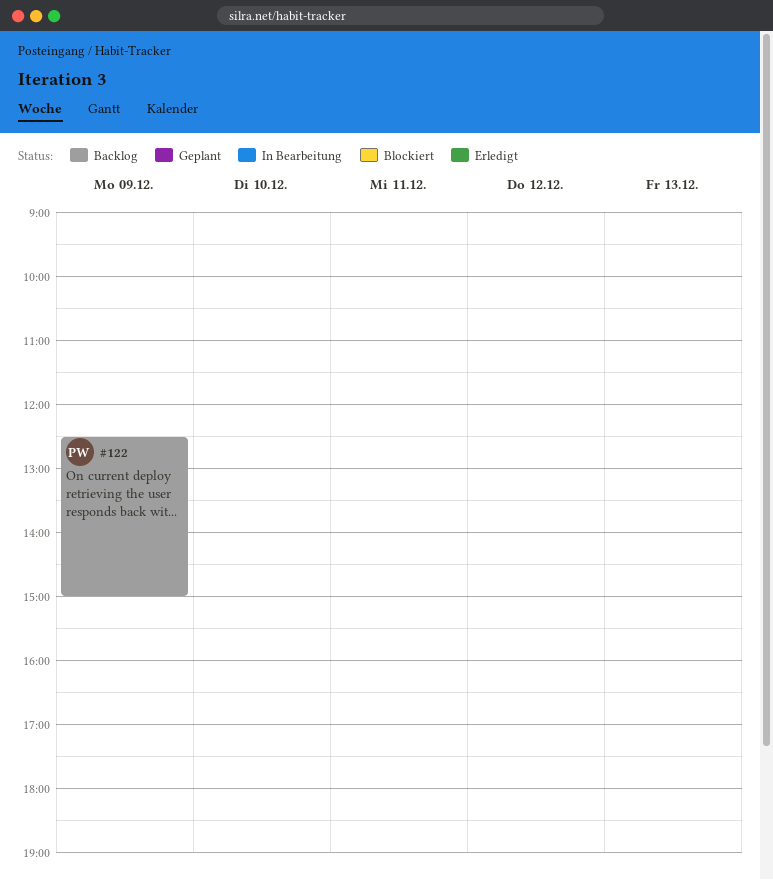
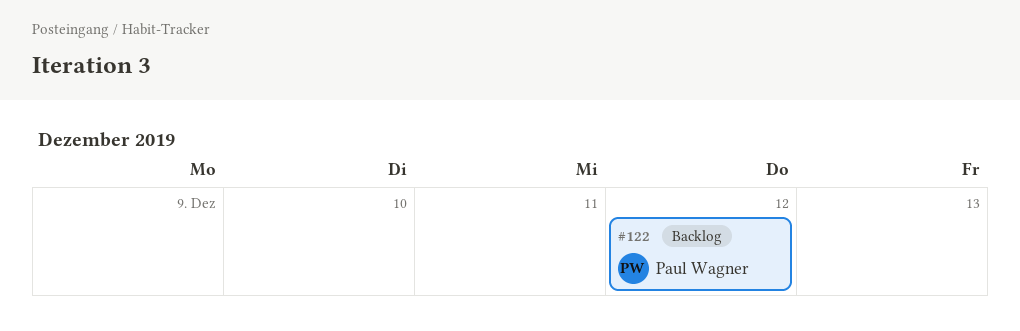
#122, day: Dec 9 -> Dec 12

